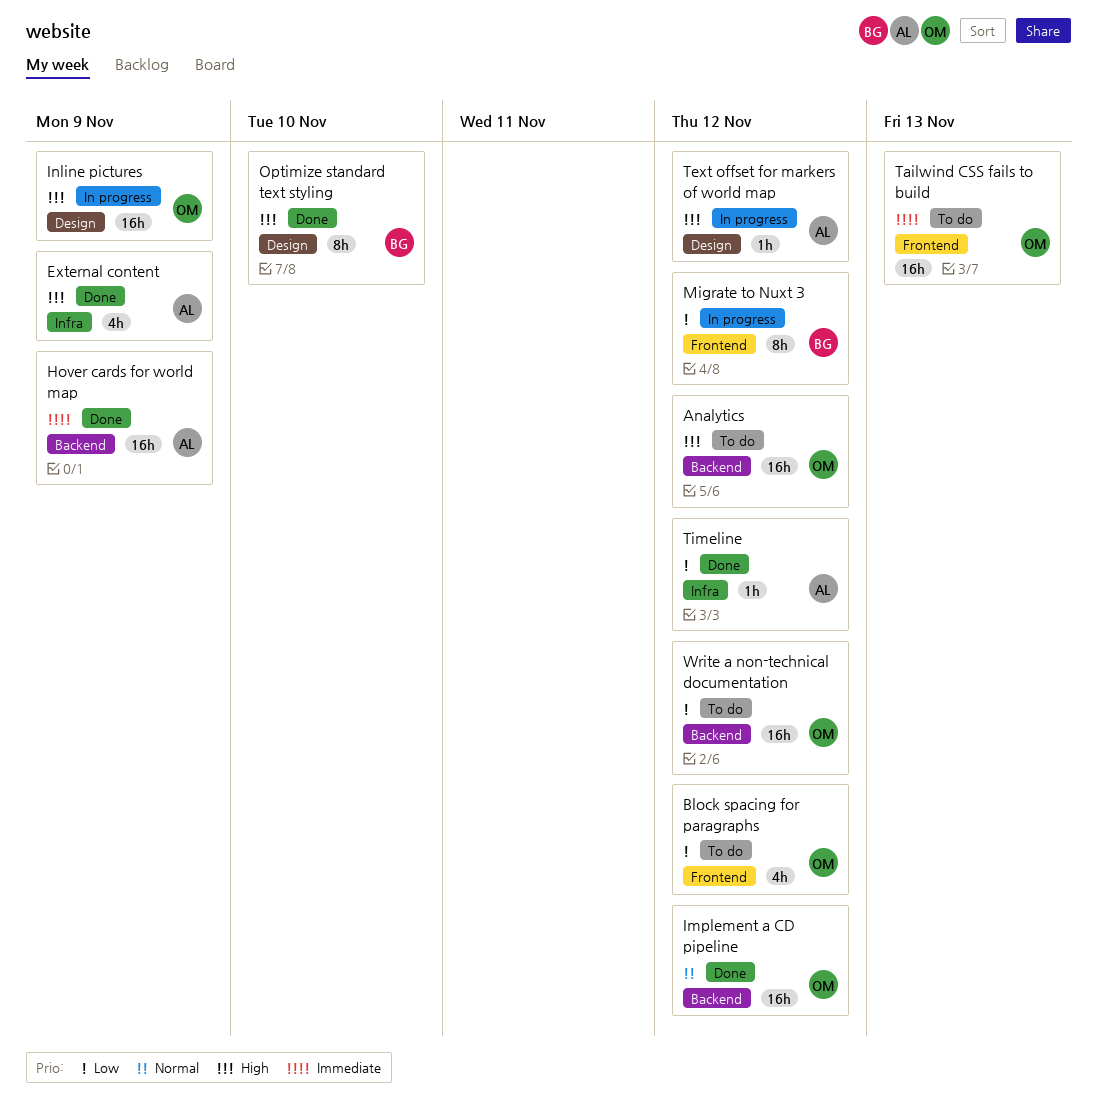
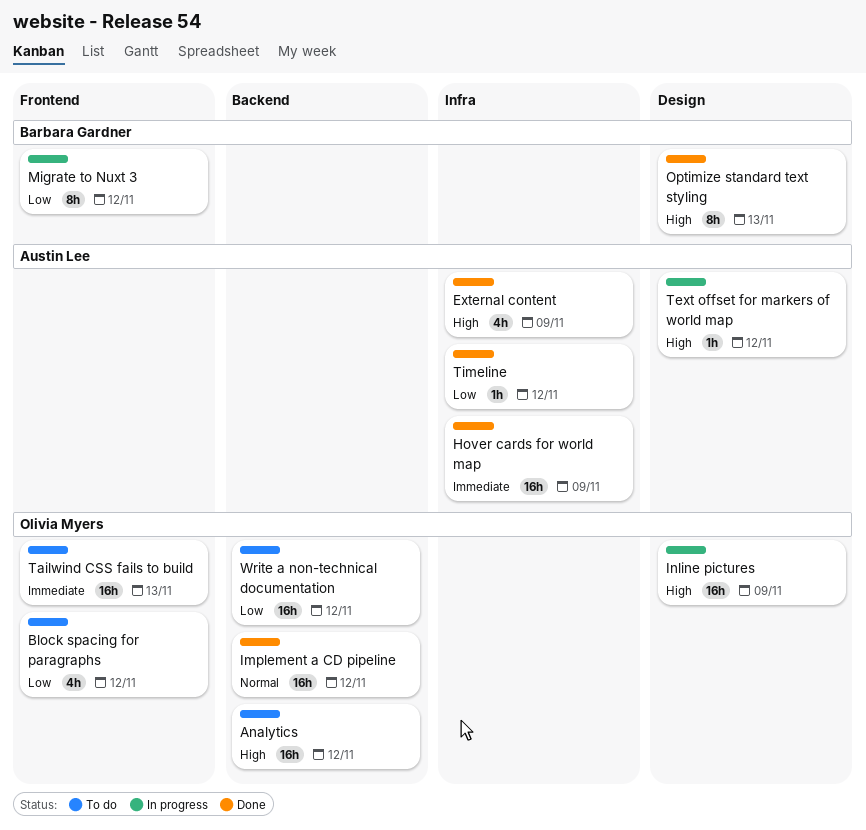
Hover cards for world map, label: Backend -> Infra
Optimize standard text styling, due: Nov 10 -> Nov 13

